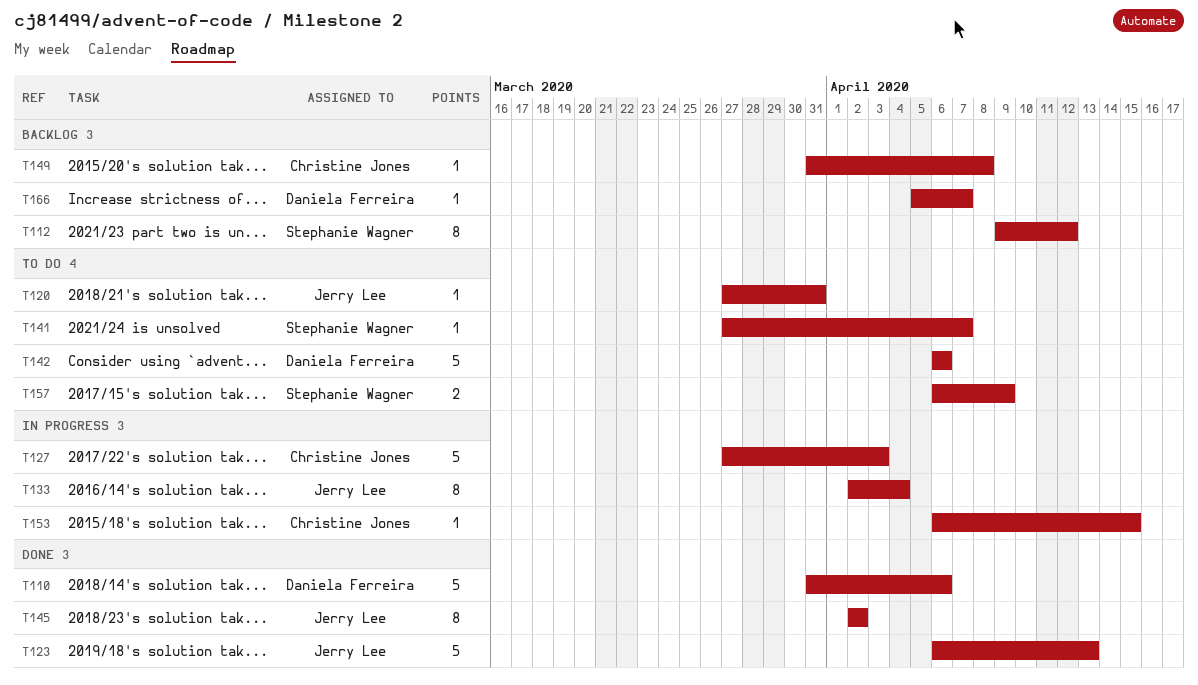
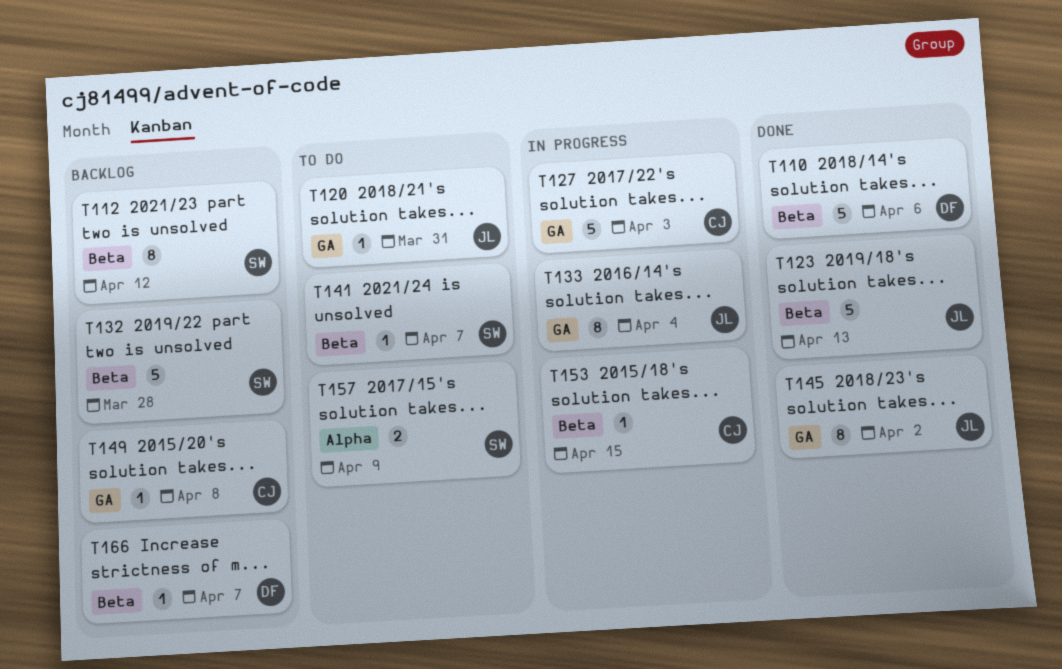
T132: none -> present
T142: present -> none

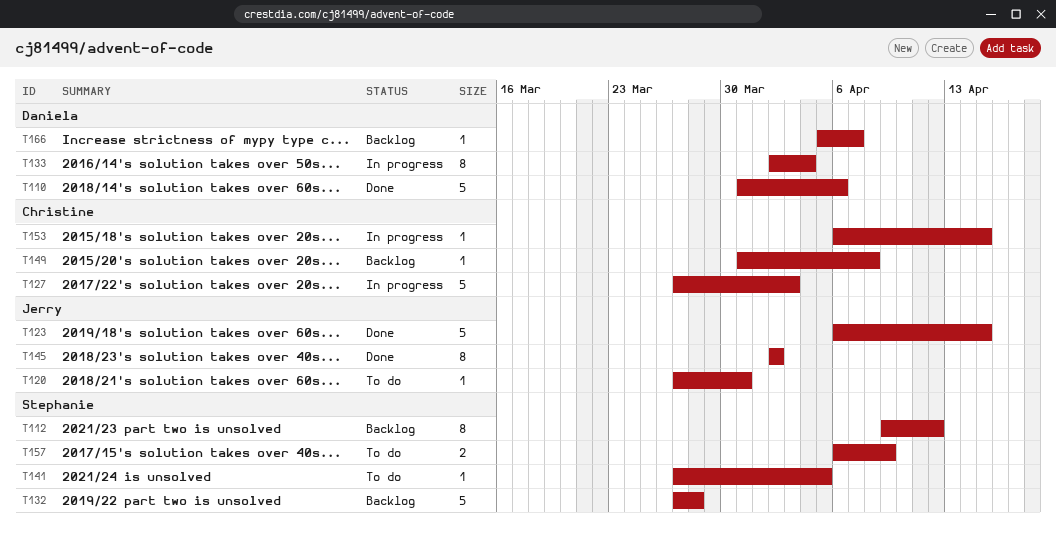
T123, due: Apr 13 -> Apr 15
T133, owner: Jerry -> Daniela
T141, due: Apr 7 -> Apr 5

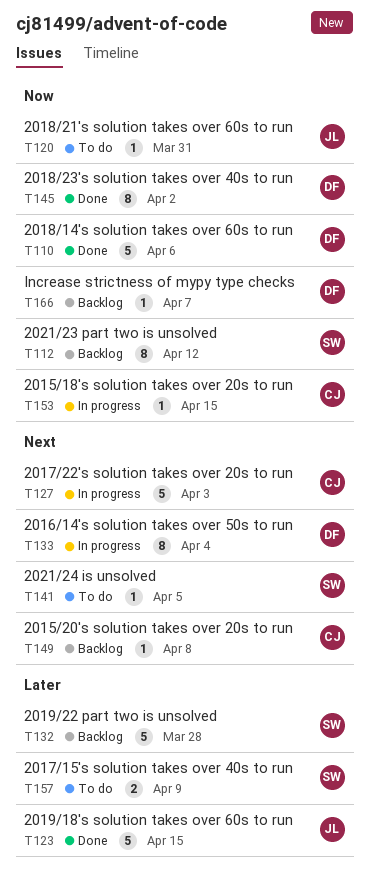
T145, owner: Jerry -> Daniela

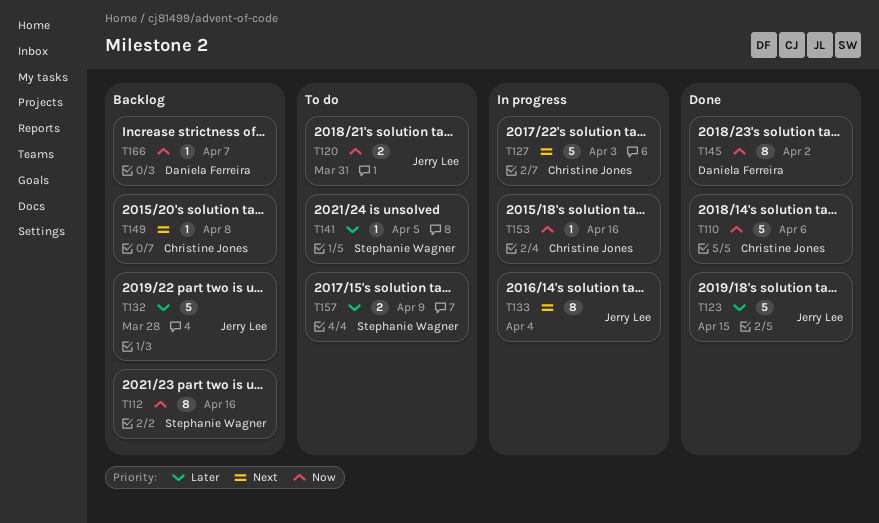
T110, owner: Daniela Ferreira -> Christine Jones
T112, due: Apr 12 -> Apr 16
T120, estimate: 1 -> 2
T132, owner: Stephanie Wagner -> Jerry Lee
T133, owner: Daniela Ferreira -> Jerry Lee
T141, priority: Next -> Later
T153, due: Apr 15 -> Apr 16

